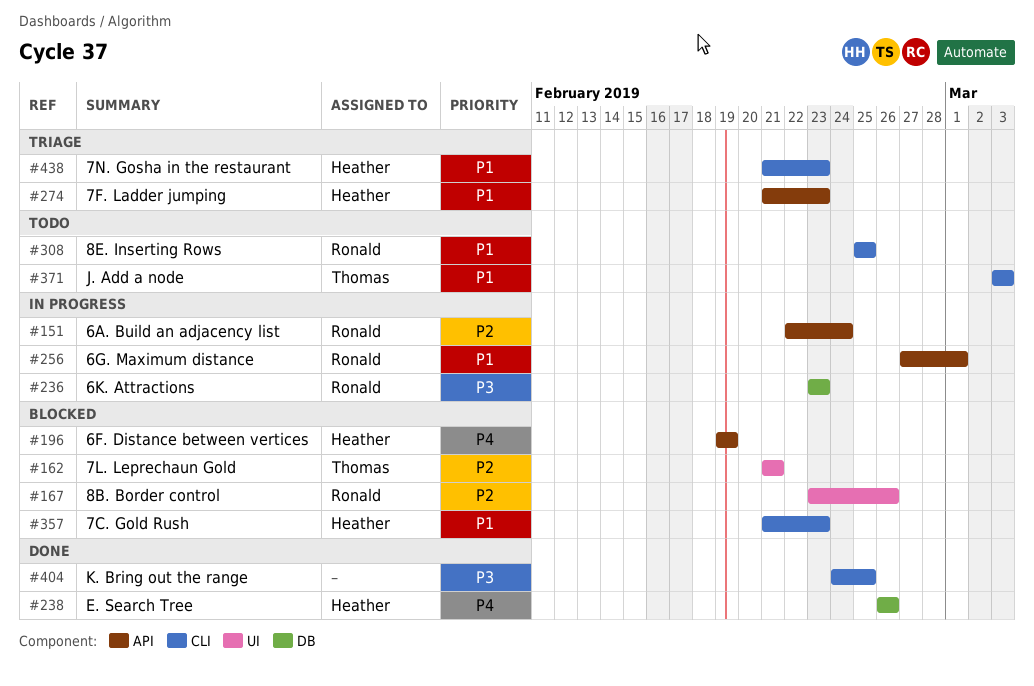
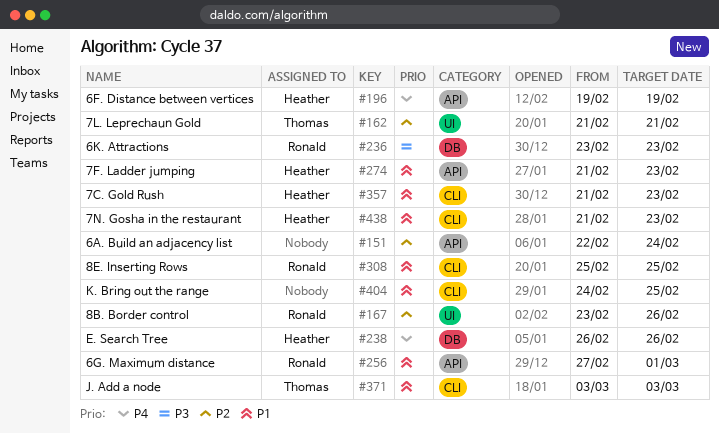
#151, owner: Ronald -> none
#404, priority: P3 -> P1

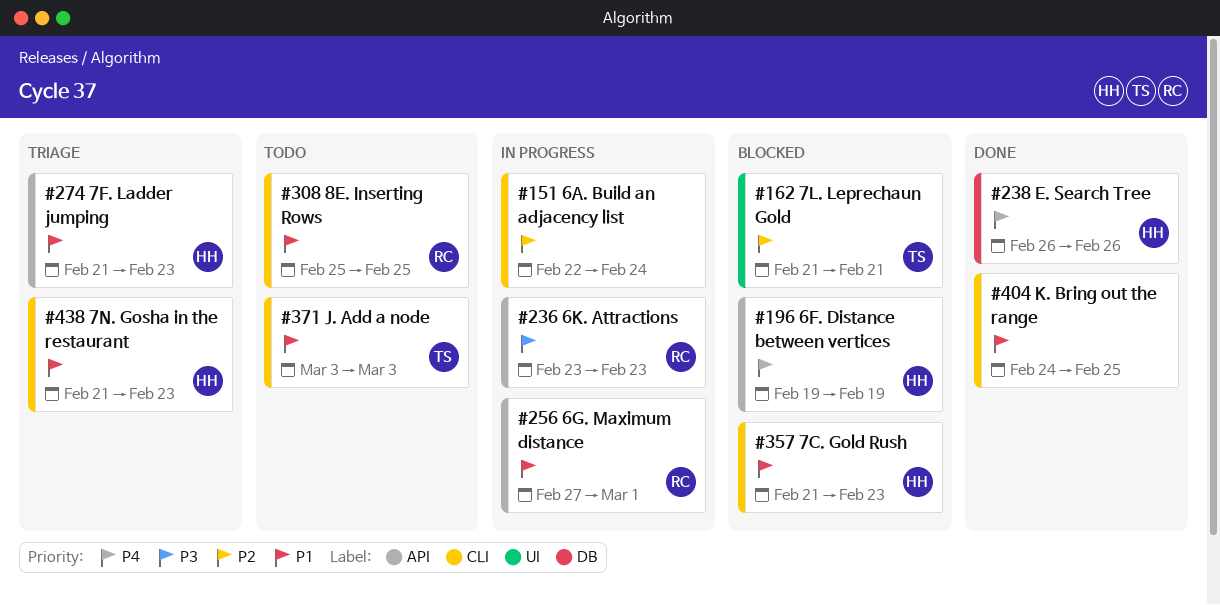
#151, label: API -> CLI
#167: present -> none
#236, label: DB -> API

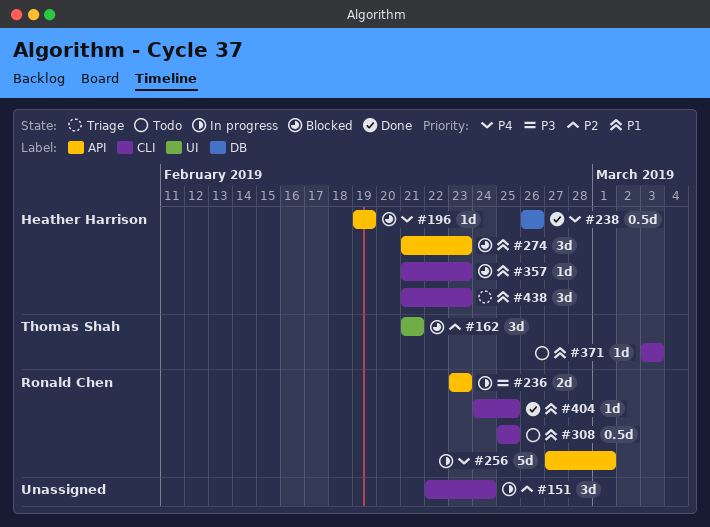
#256, priority: P1 -> P4
#274, status: Triage -> Blocked
#404, owner: none -> Ronald Chen

